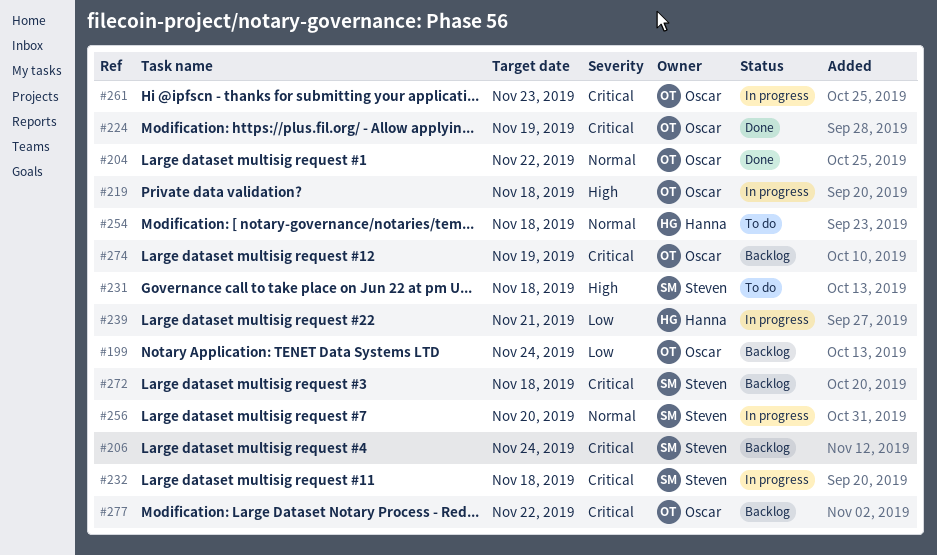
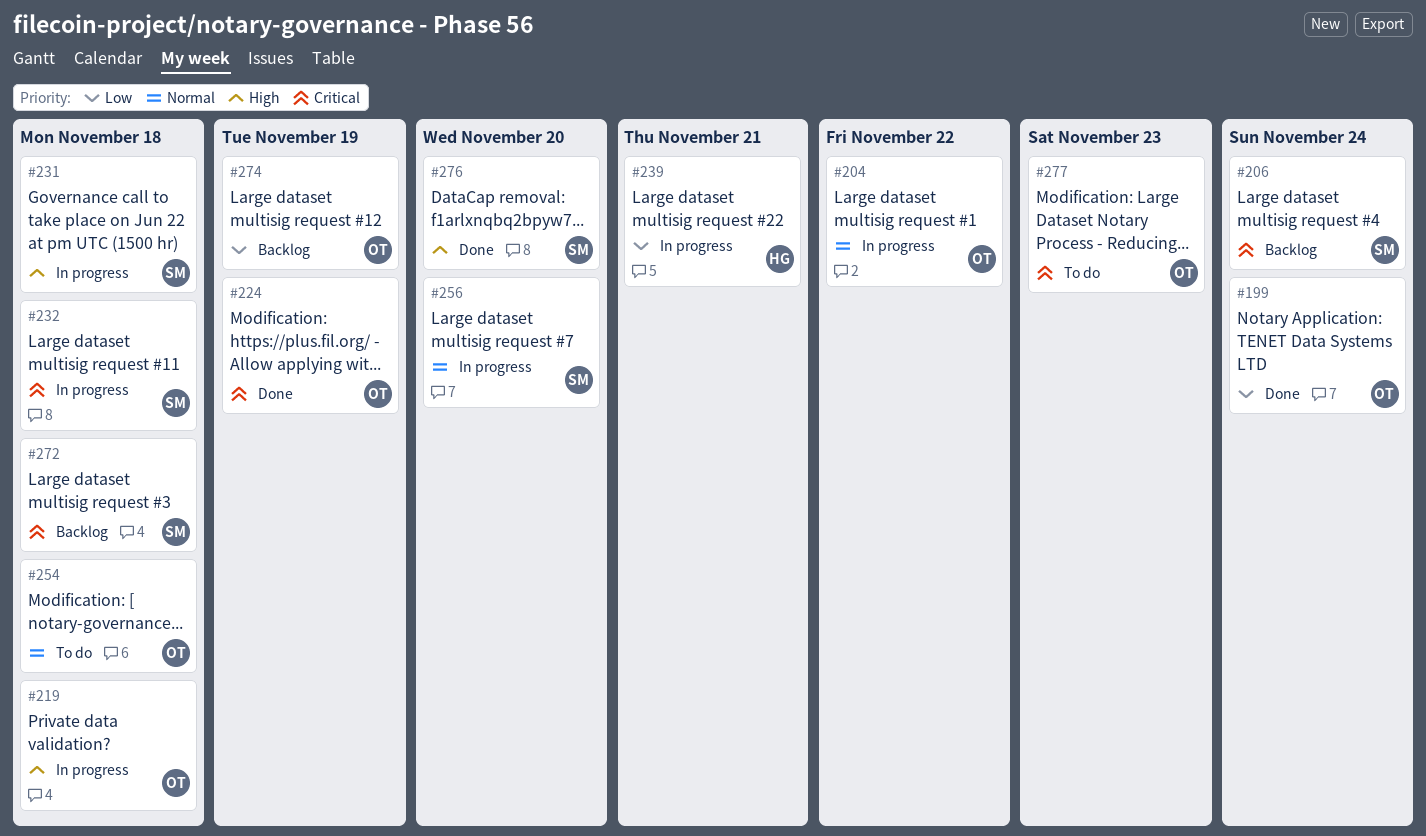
#199, status: Backlog -> Done
#204, status: Done -> In progress
#231, status: To do -> In progress
#254, owner: Hanna -> Oscar
#261: present -> none
#274, priority: Critical -> Low
#276: none -> present
#277, status: Backlog -> To do
#277, due: Nov 22 -> Nov 23

